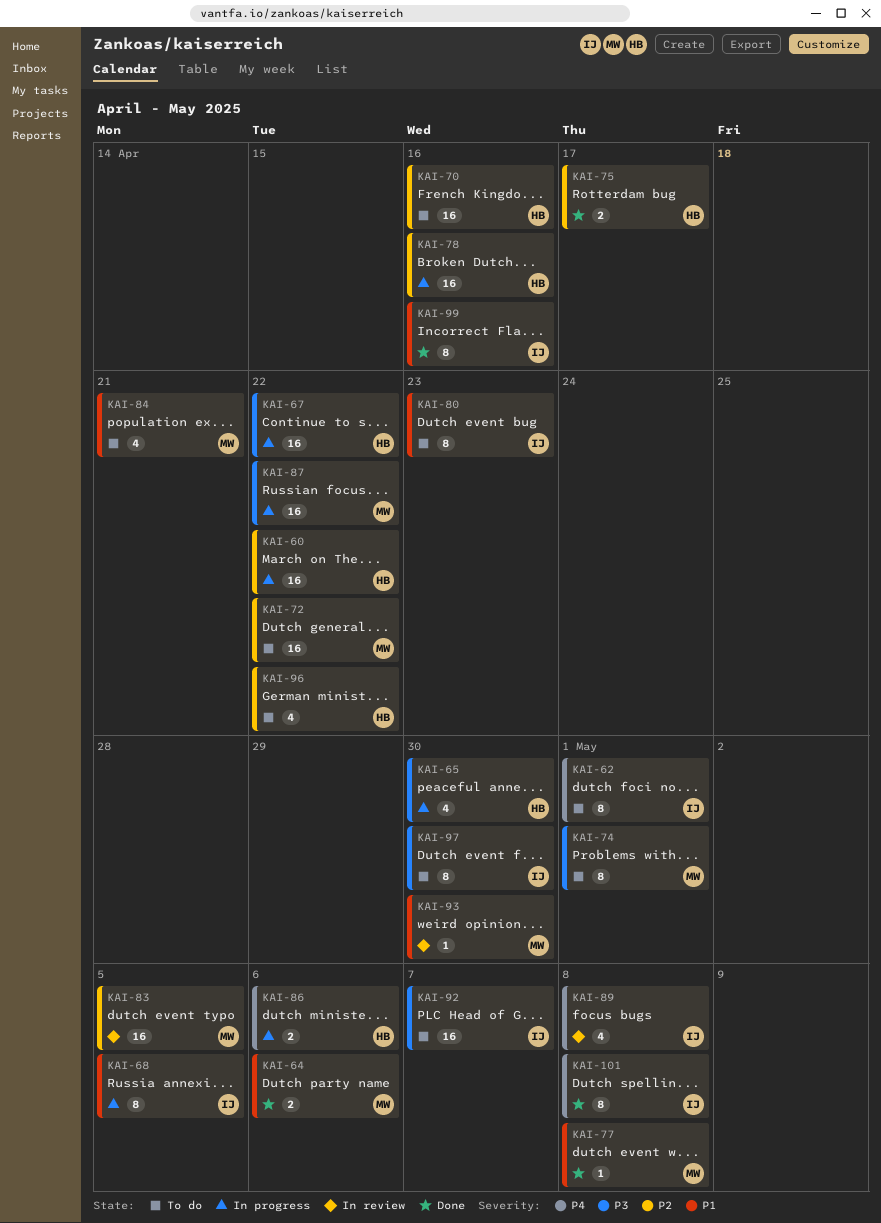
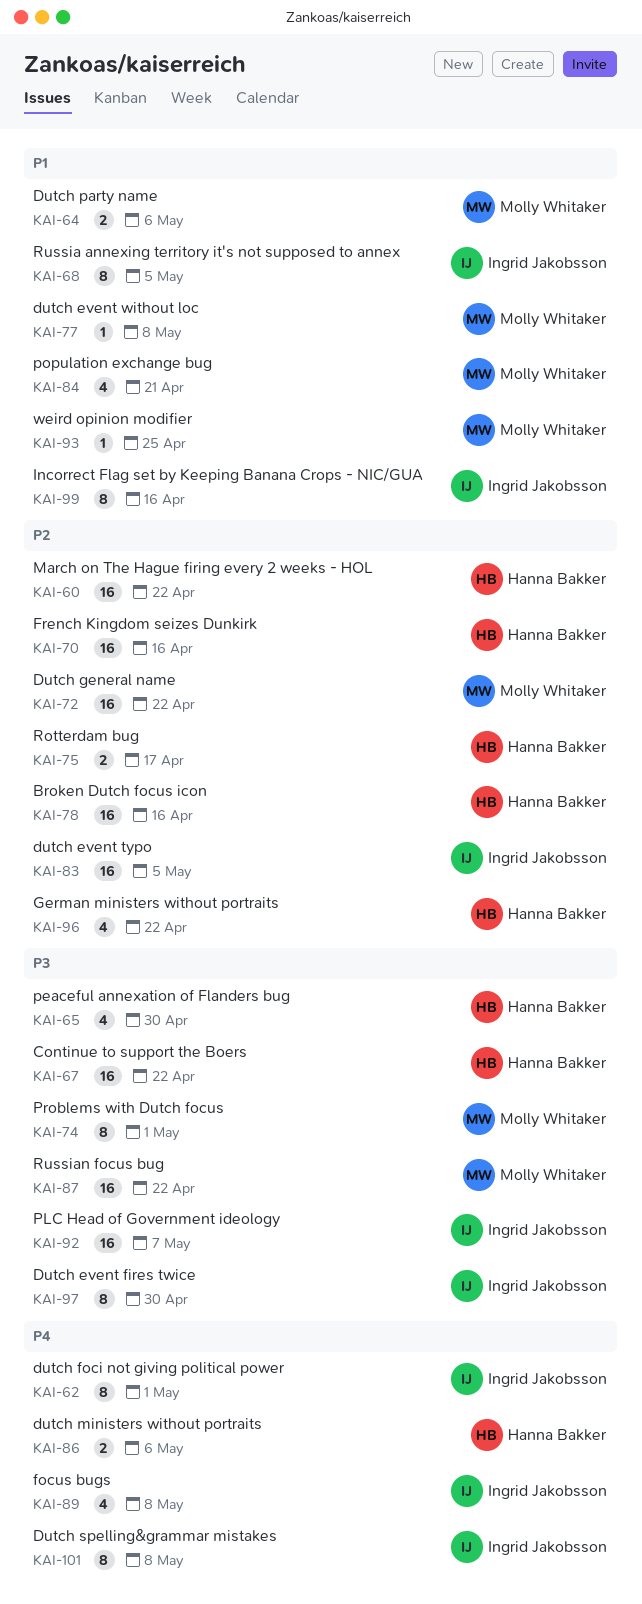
KAI-80: present -> none
KAI-83, owner: Molly Whitaker -> Ingrid Jakobsson
KAI-93, due: Apr 30 -> Apr 25

